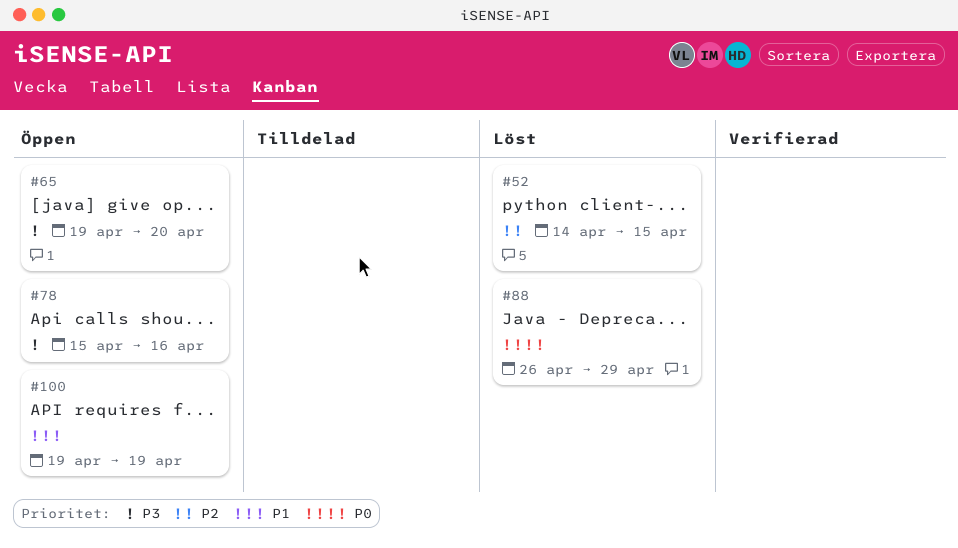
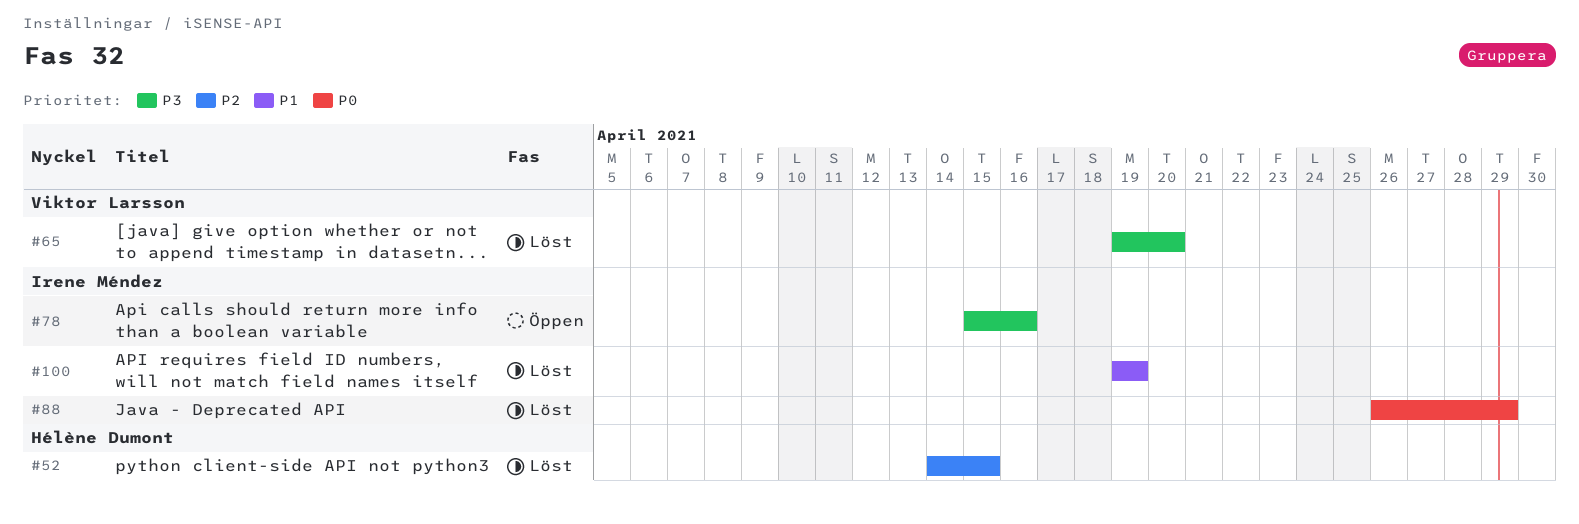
#65, status: Öppen -> Löst
#100, status: Öppen -> Löst

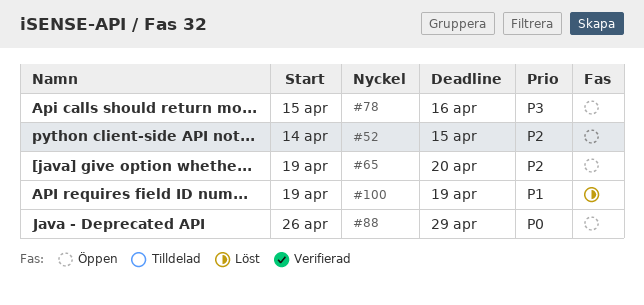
#52, status: Löst -> Öppen
#65, status: Löst -> Öppen
#65, priority: P3 -> P2
#88, status: Löst -> Öppen

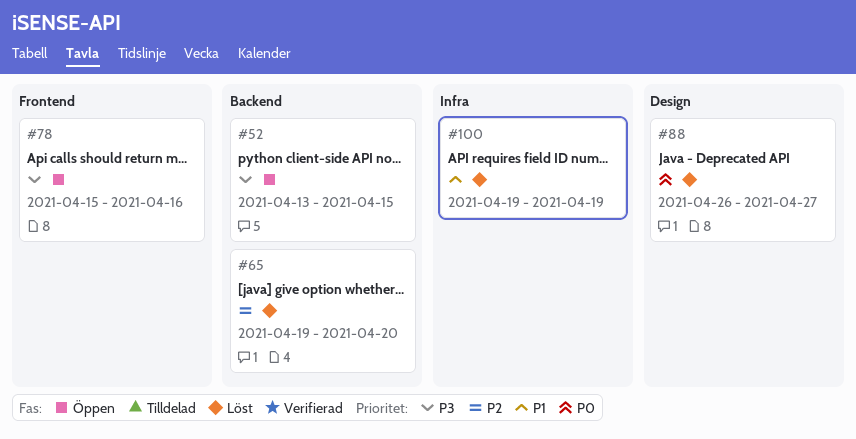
#52, priority: P2 -> P3
#52, start: Apr 14 -> Apr 13
#65, status: Öppen -> Löst
#88, status: Öppen -> Löst
#88, due: Apr 29 -> Apr 27

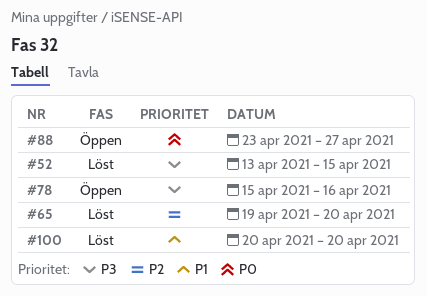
#52, status: Öppen -> Löst
#88, status: Löst -> Öppen
#88, start: Apr 26 -> Apr 23
#100, start: Apr 19 -> Apr 20
#100, due: Apr 19 -> Apr 20

